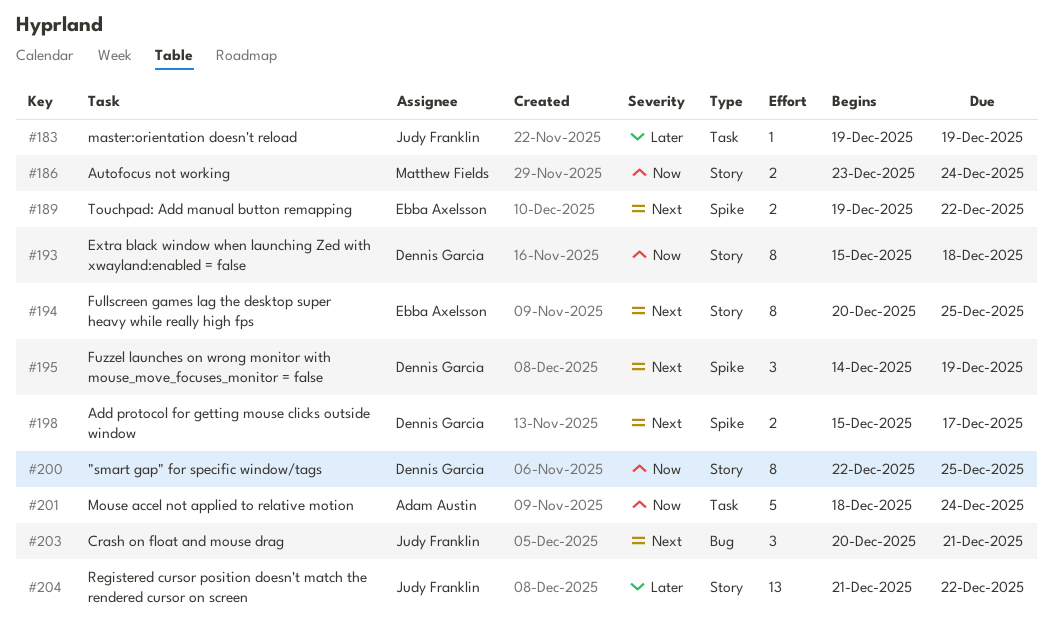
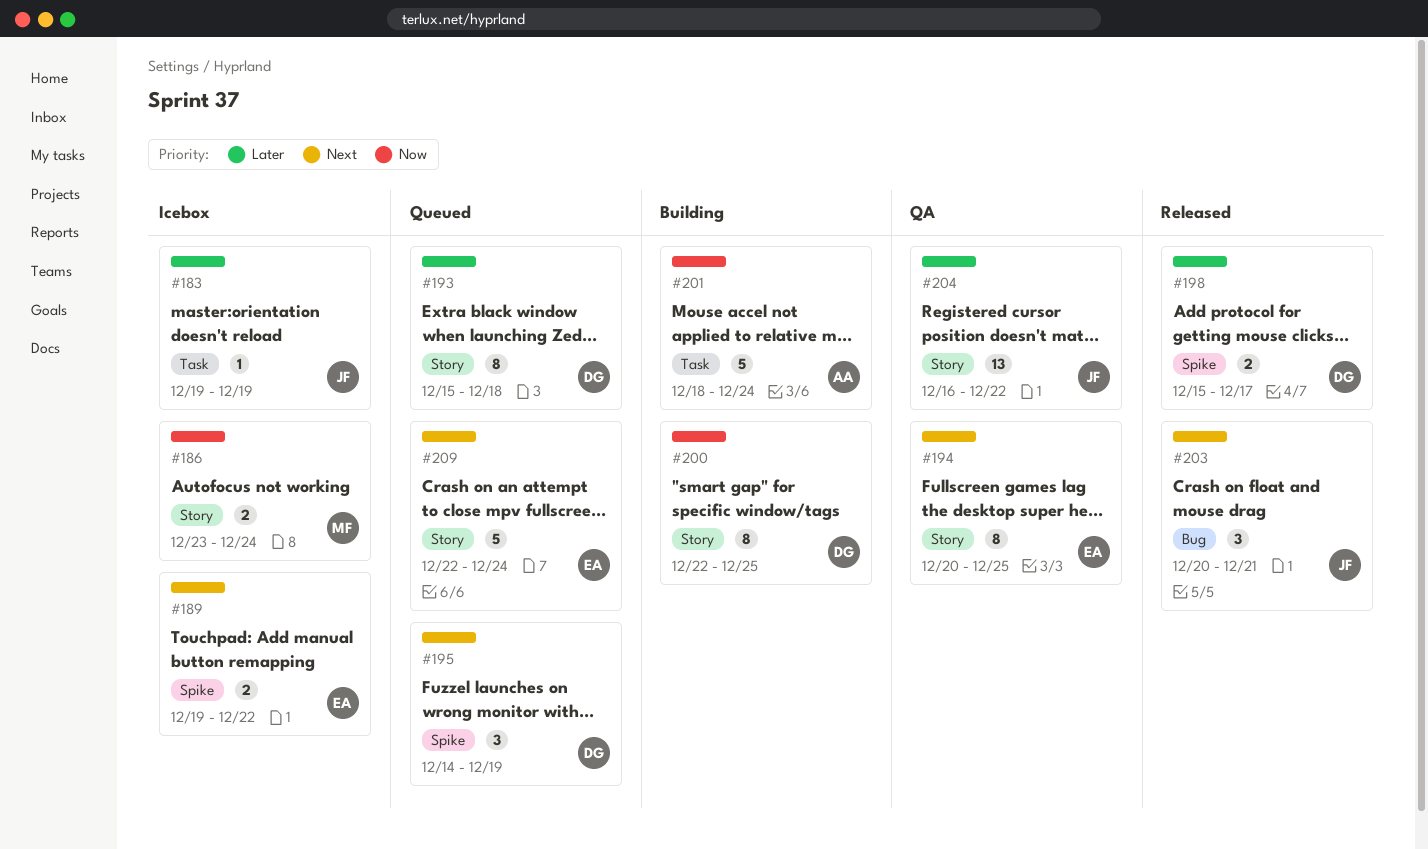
#193, priority: Now -> Later
#198, priority: Next -> Later
#204, start: Dec 21 -> Dec 16
#209: none -> present

